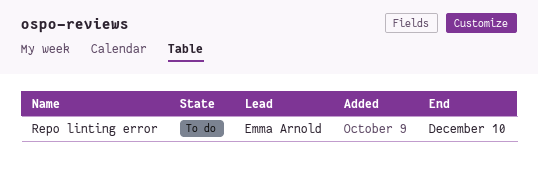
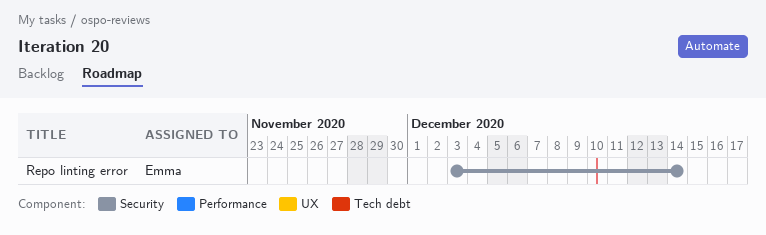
Repo linting error, due: Dec 10 -> Dec 14

